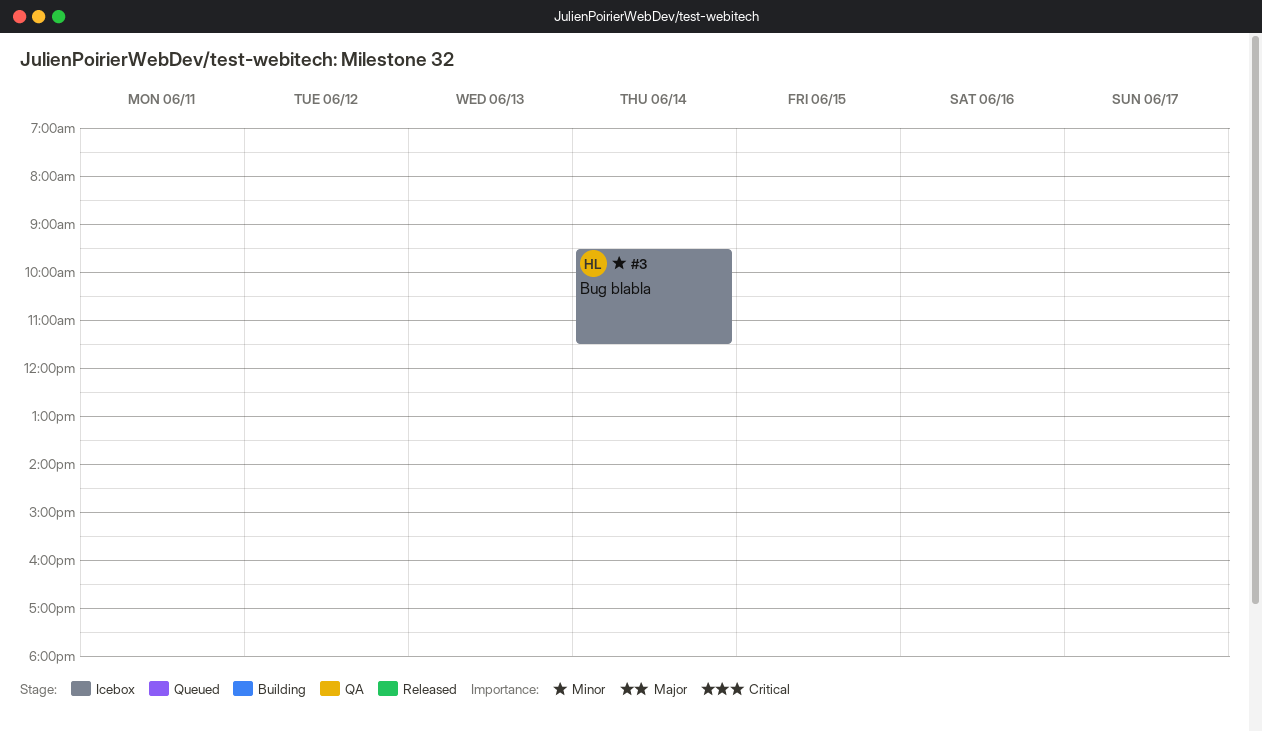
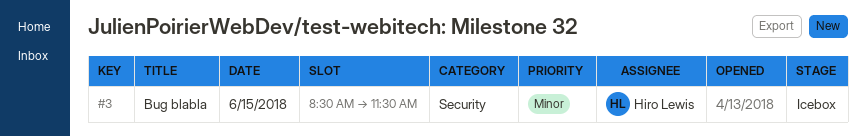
#3, day: Jun 14 -> Jun 15
#3, begins: 09:30 -> 08:30

